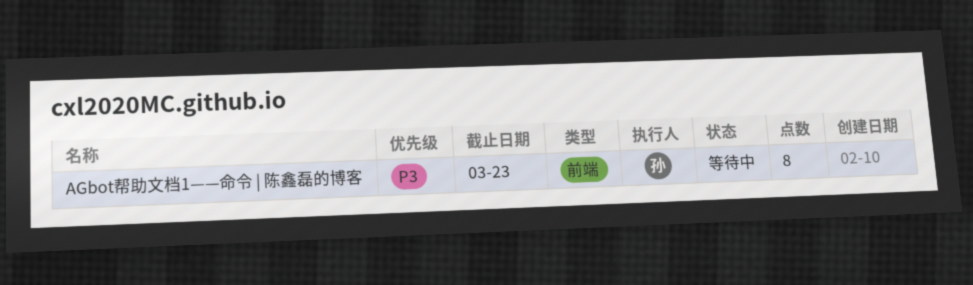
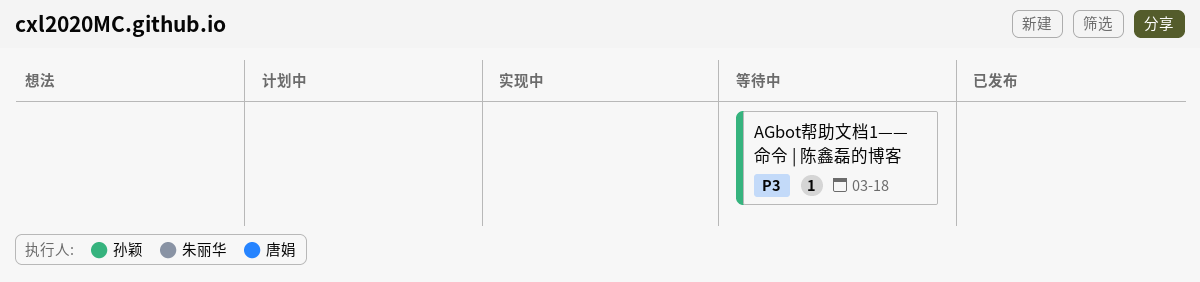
AGbot帮助文档1——命令 | 陈鑫磊的博客, estimate: 8 -> 1
AGbot帮助文档1——命令 | 陈鑫磊的博客, due: Mar 23 -> Mar 18

